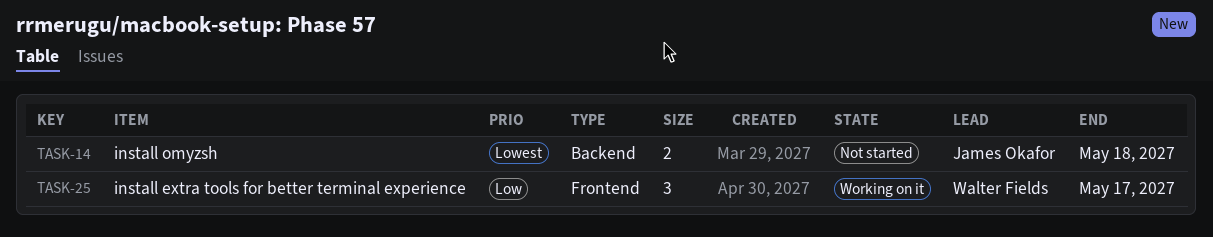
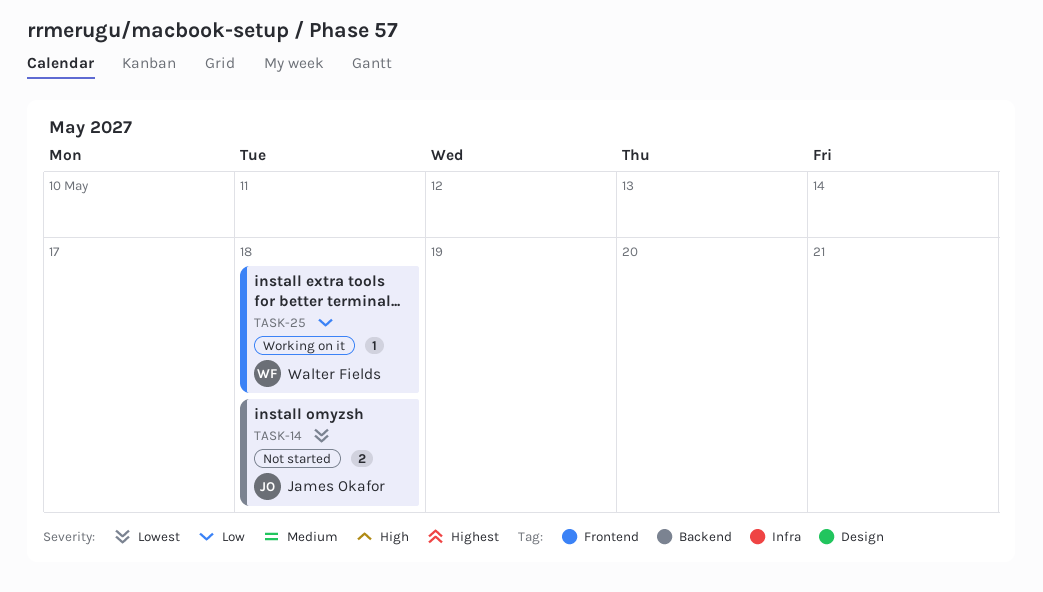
TASK-25, estimate: 3 -> 1
TASK-25, due: May 17 -> May 18

